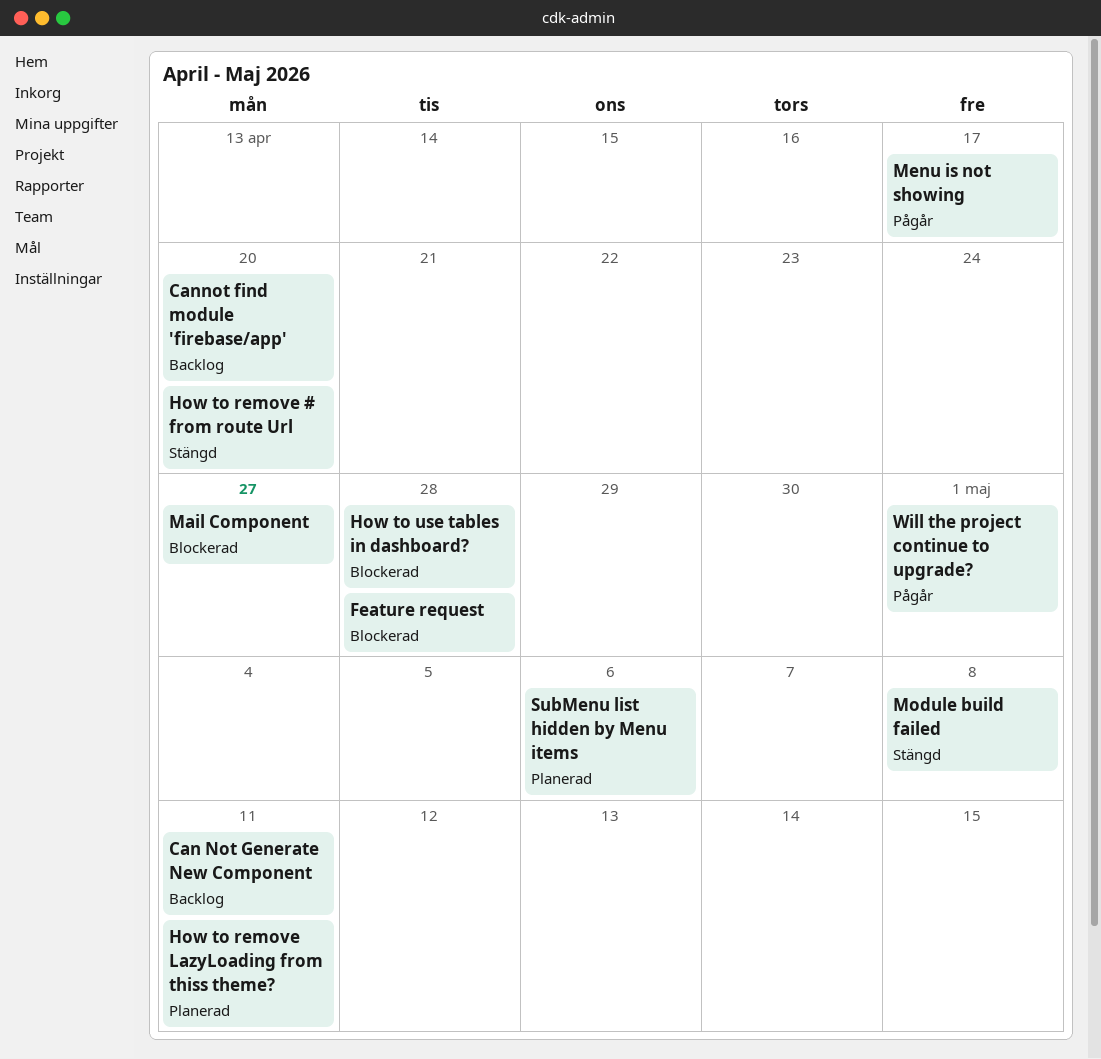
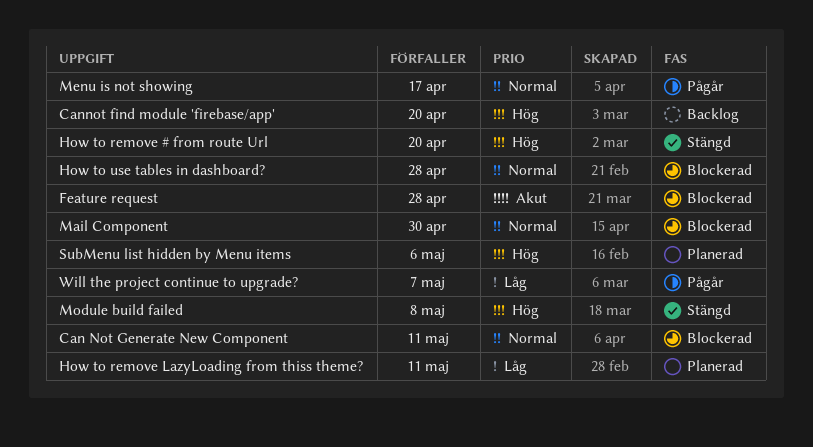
Can Not Generate New Component, status: Backlog -> Blockerad
Mail Component, due: Apr 27 -> Apr 30
Will the project continue to upgrade?, due: May 1 -> May 7

